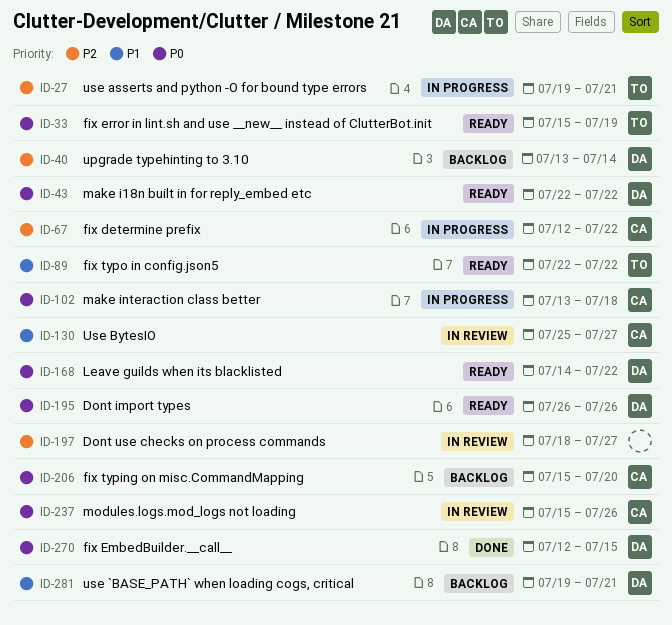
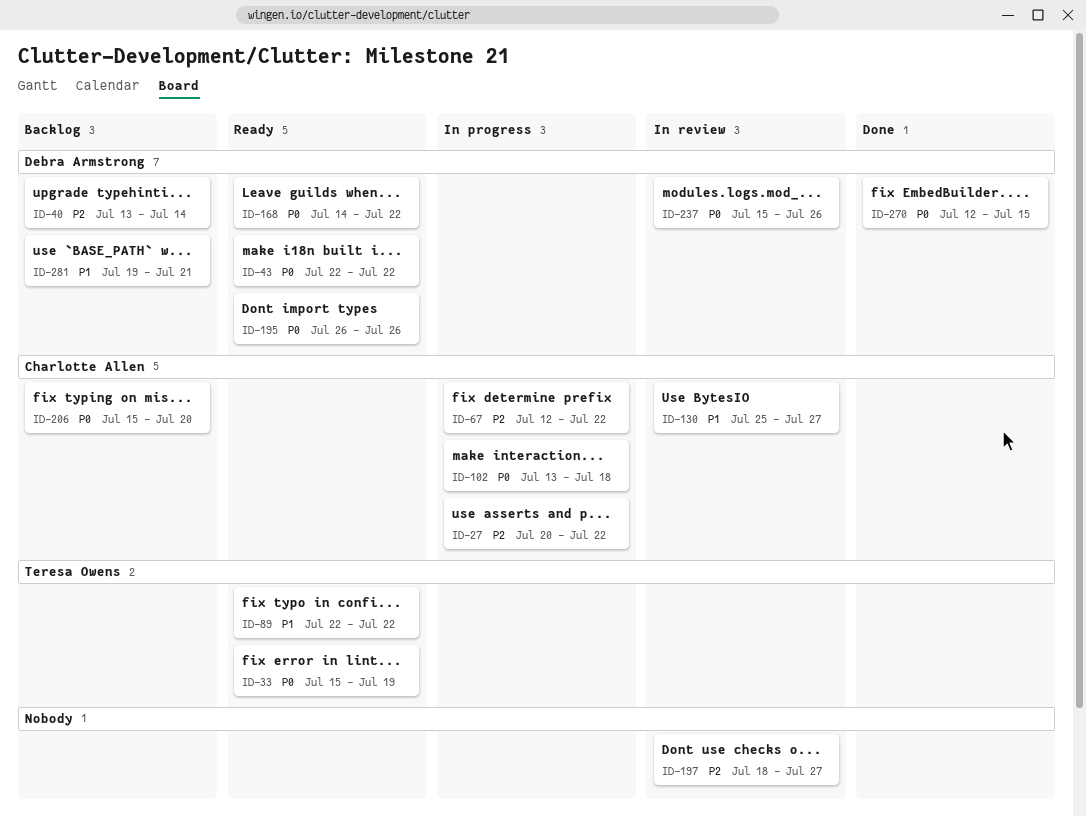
ID-27, owner: Teresa Owens -> Charlotte Allen
ID-27, start: Jul 19 -> Jul 20
ID-27, due: Jul 21 -> Jul 22
ID-237, owner: Charlotte Allen -> Debra Armstrong

